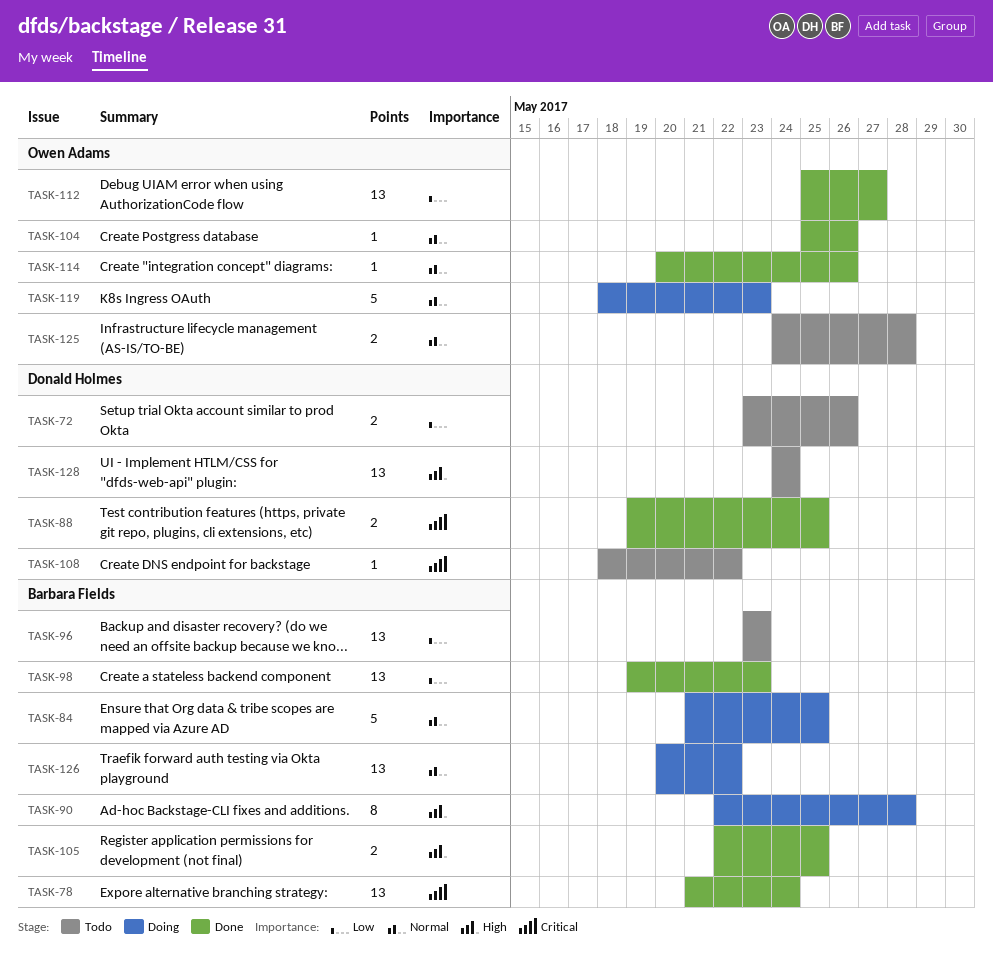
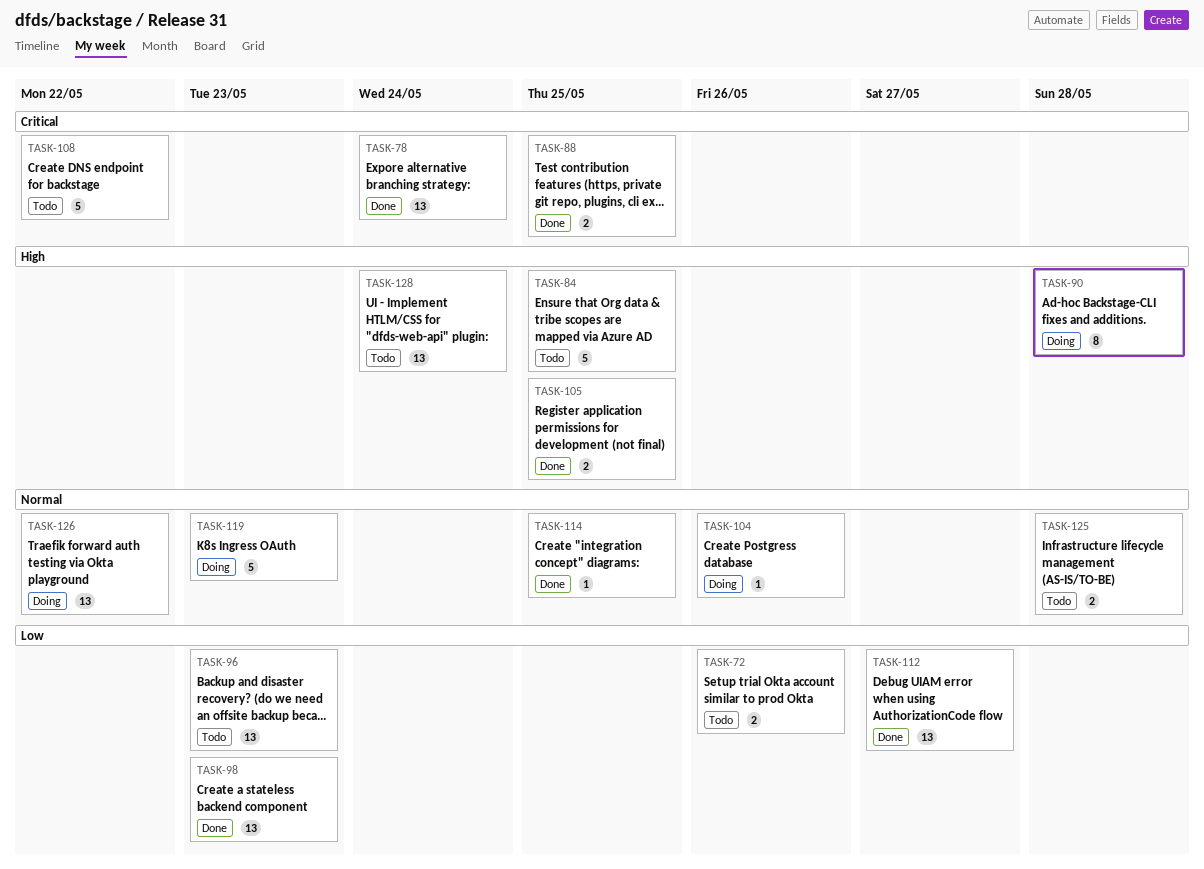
TASK-84, status: Doing -> Todo
TASK-84, priority: Normal -> High
TASK-104, status: Done -> Doing
TASK-108, estimate: 1 -> 5
TASK-114, due: May 26 -> May 25

